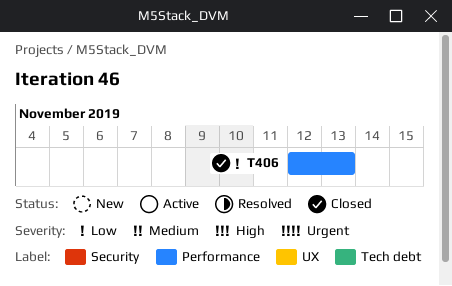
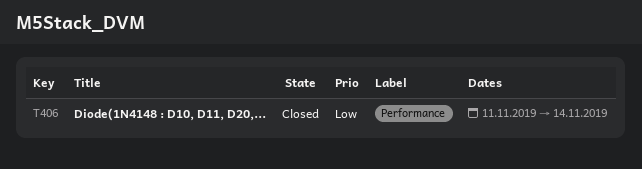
T406, start: Nov 12 -> Nov 11
T406, due: Nov 13 -> Nov 14

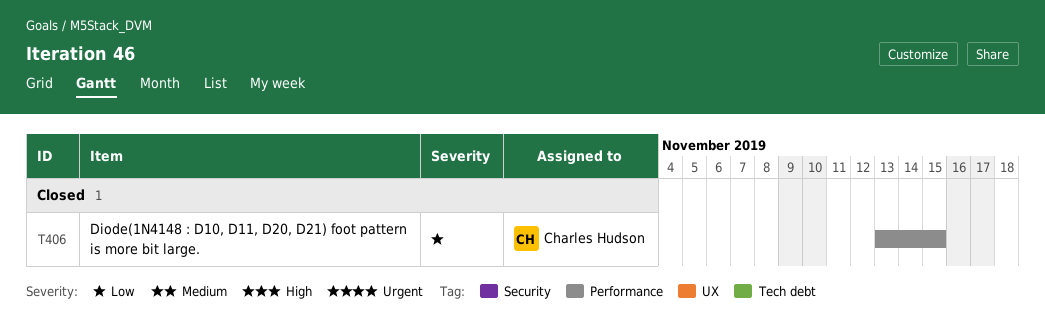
T406, start: Nov 11 -> Nov 13
T406, due: Nov 14 -> Nov 15

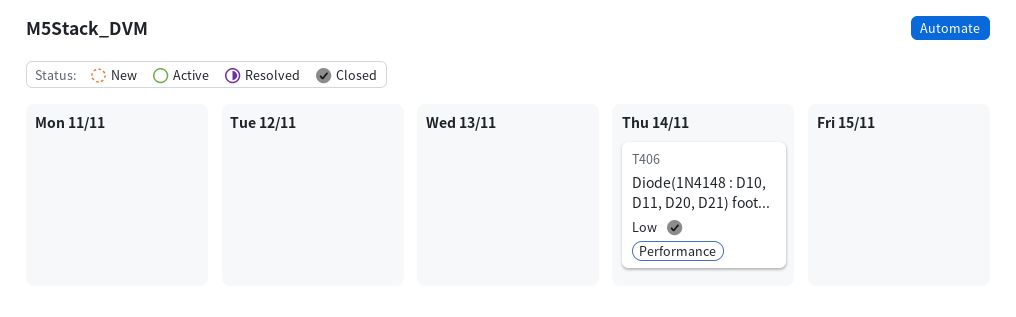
T406, due: Nov 15 -> Nov 14

